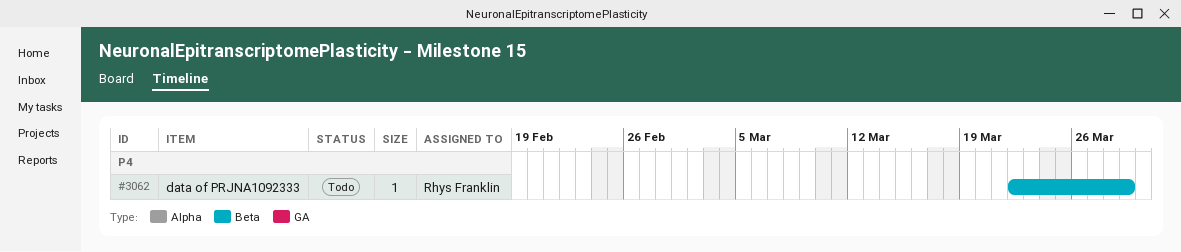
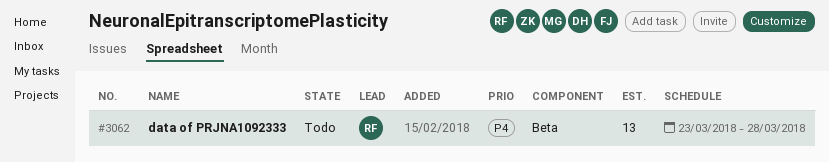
#3062, estimate: 1 -> 13
#3062, start: Mar 22 -> Mar 23
#3062, due: Mar 29 -> Mar 28

